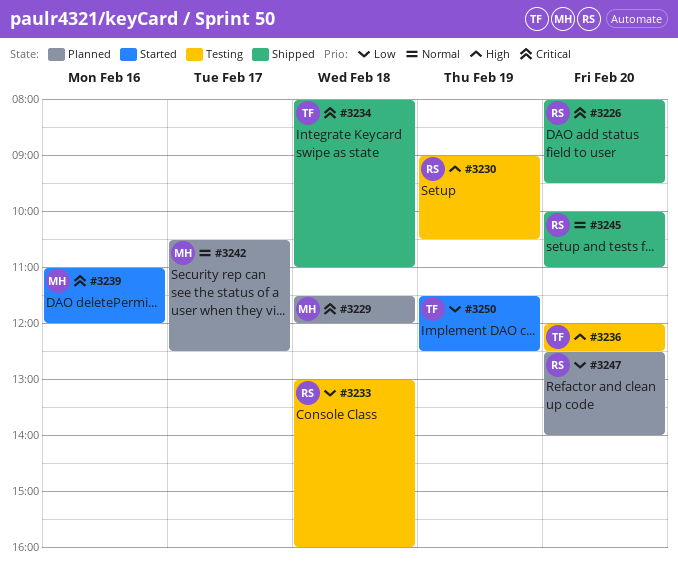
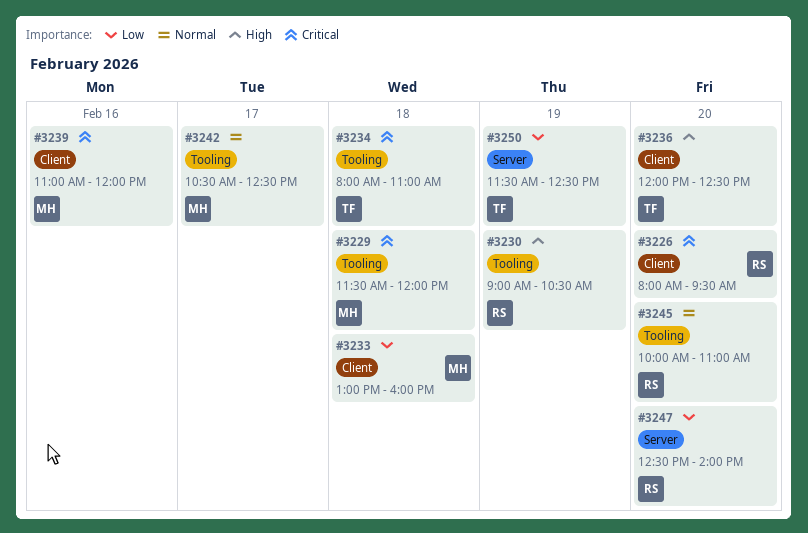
#3233, owner: RS -> MH

